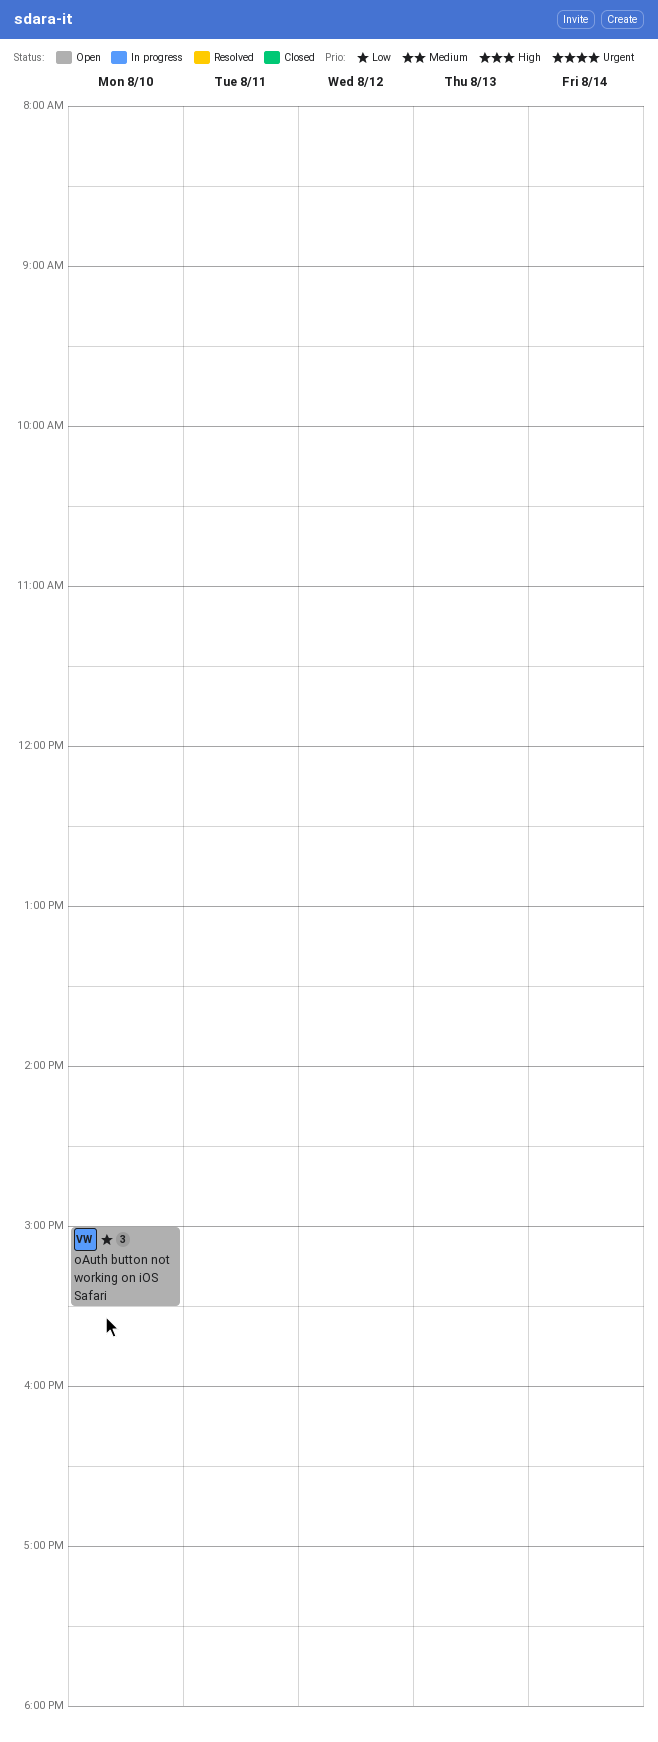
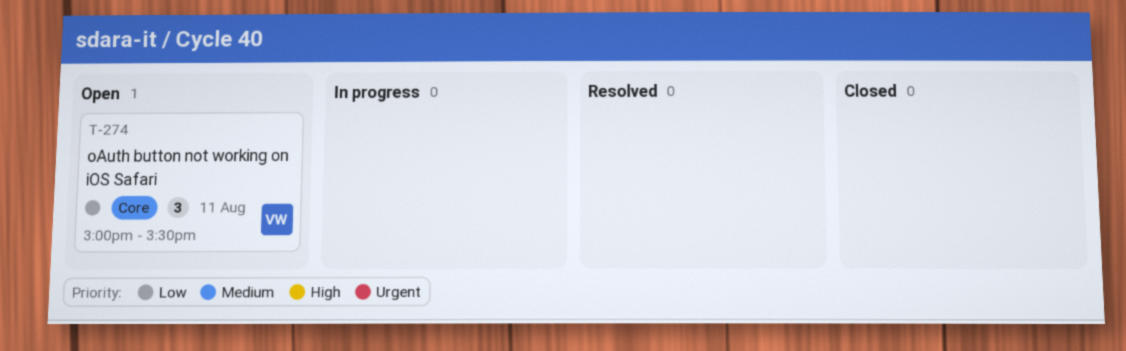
oAuth button not working on iOS Safari, day: Aug 10 -> Aug 11

